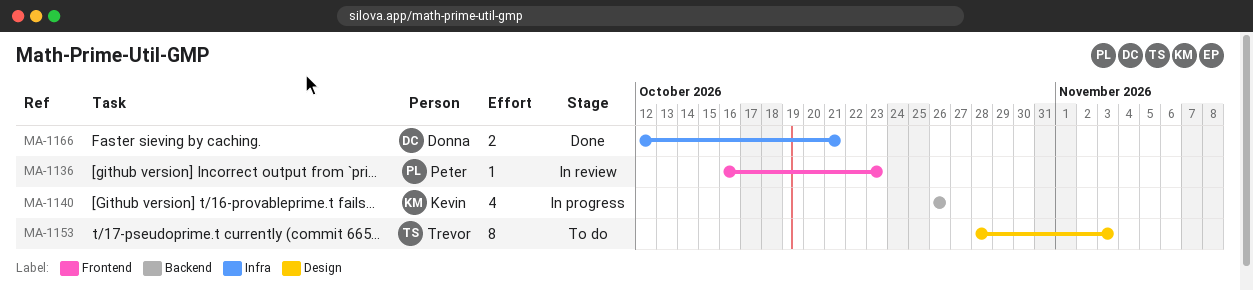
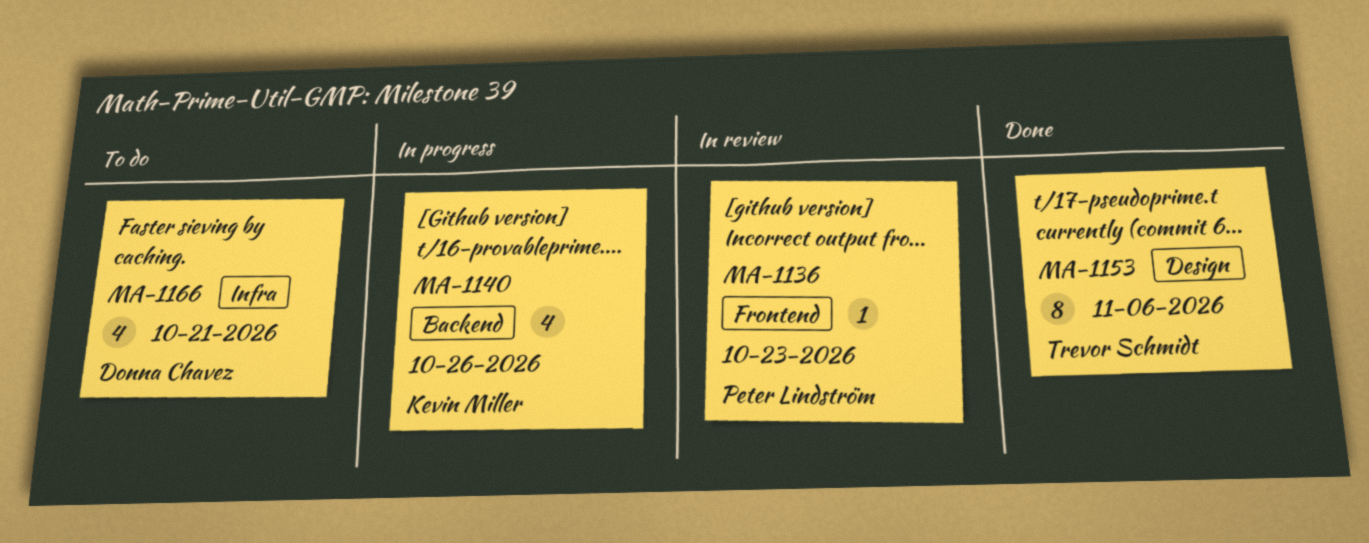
MA-1153, status: To do -> Done
MA-1153, due: Nov 3 -> Nov 6
MA-1166, status: Done -> To do
MA-1166, estimate: 2 -> 4

